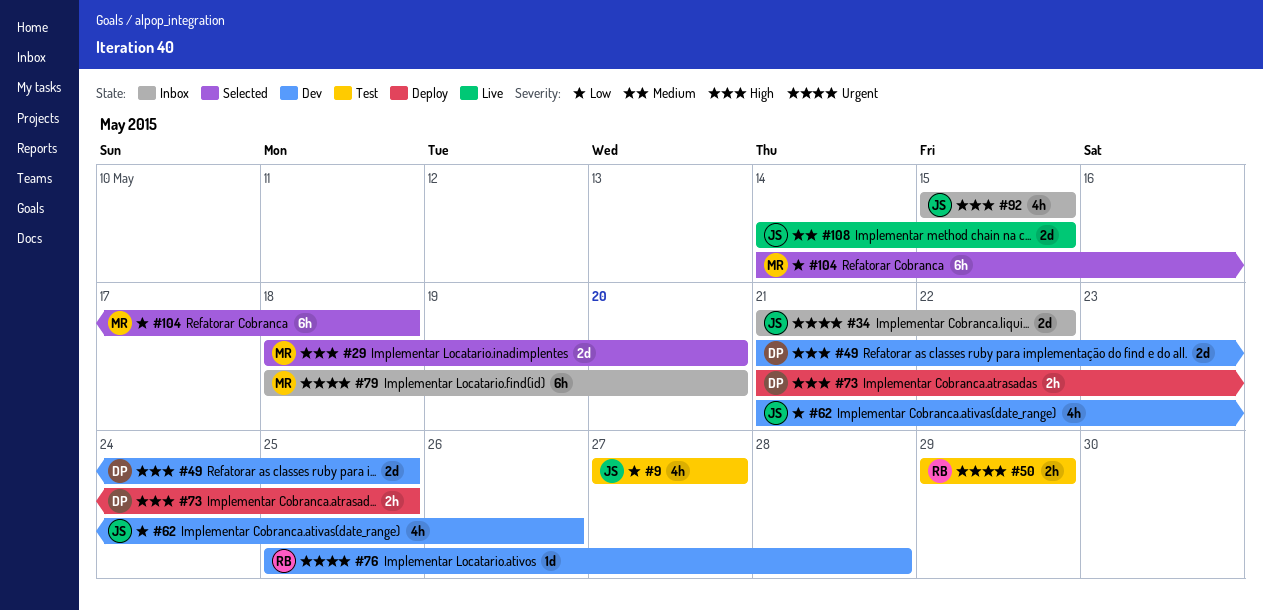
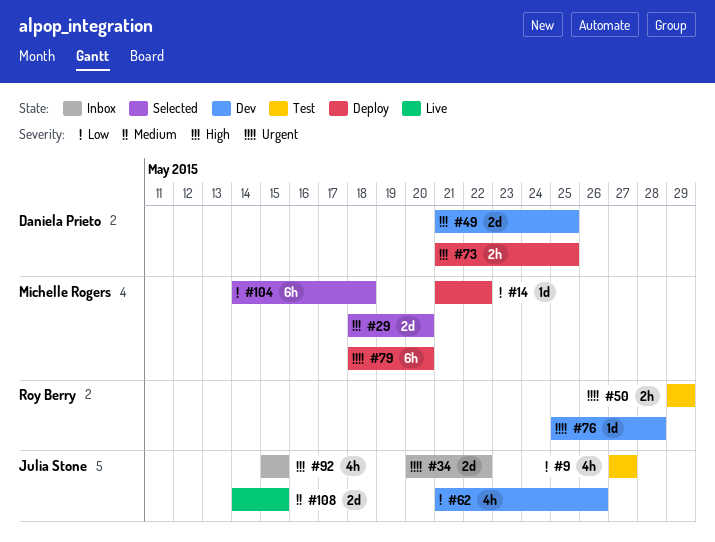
#14: none -> present
#34, start: May 21 -> May 20
#79, status: Inbox -> Deploy

